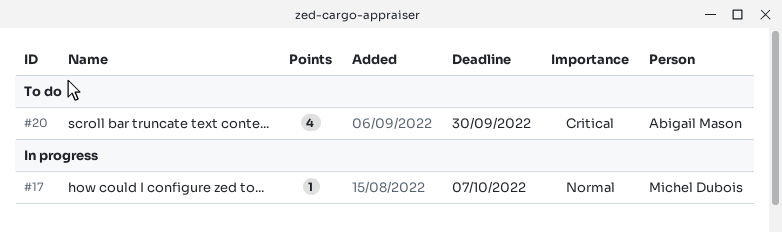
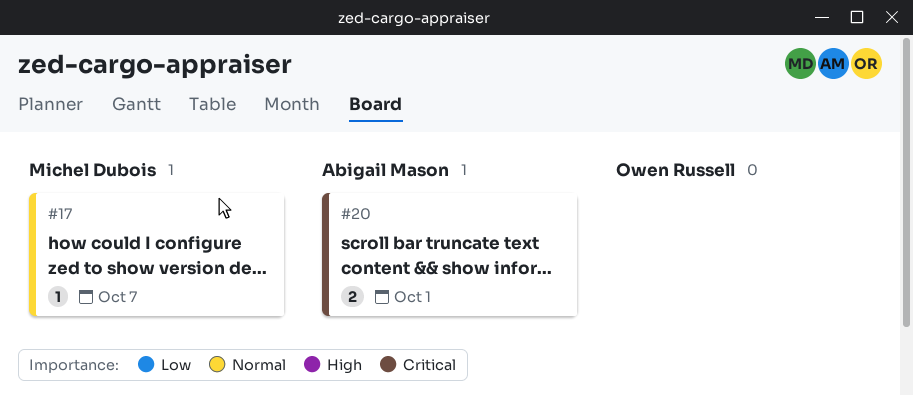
#20, estimate: 4 -> 2
#20, due: Sep 30 -> Oct 1

